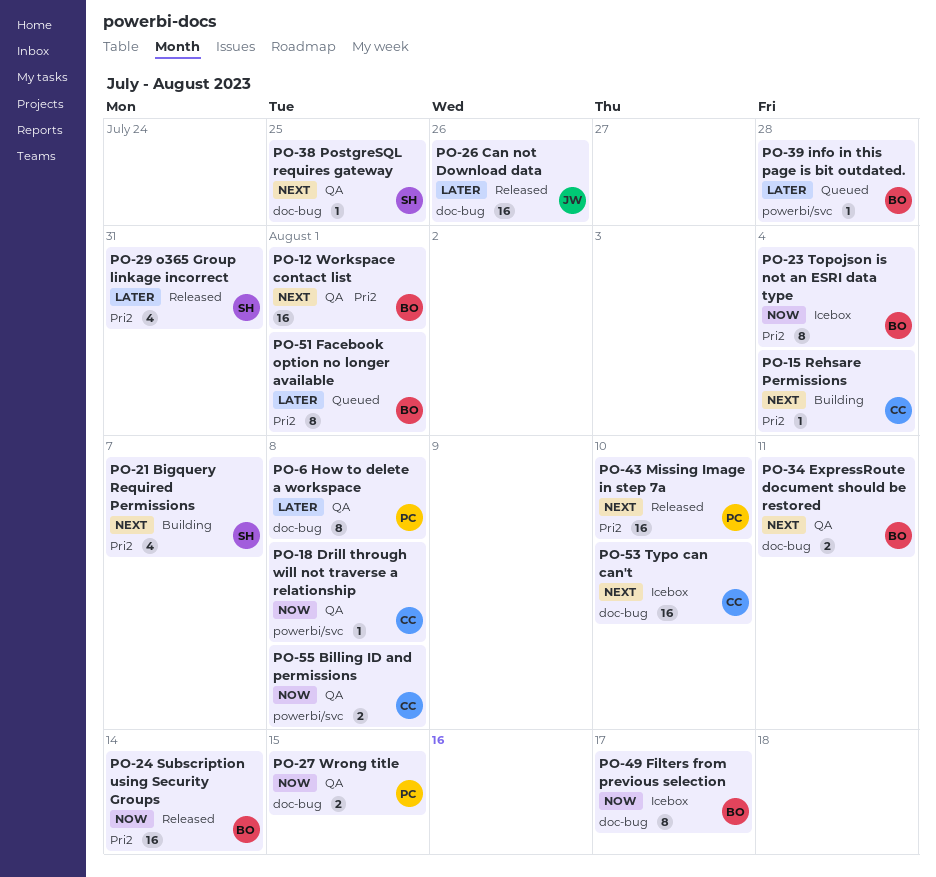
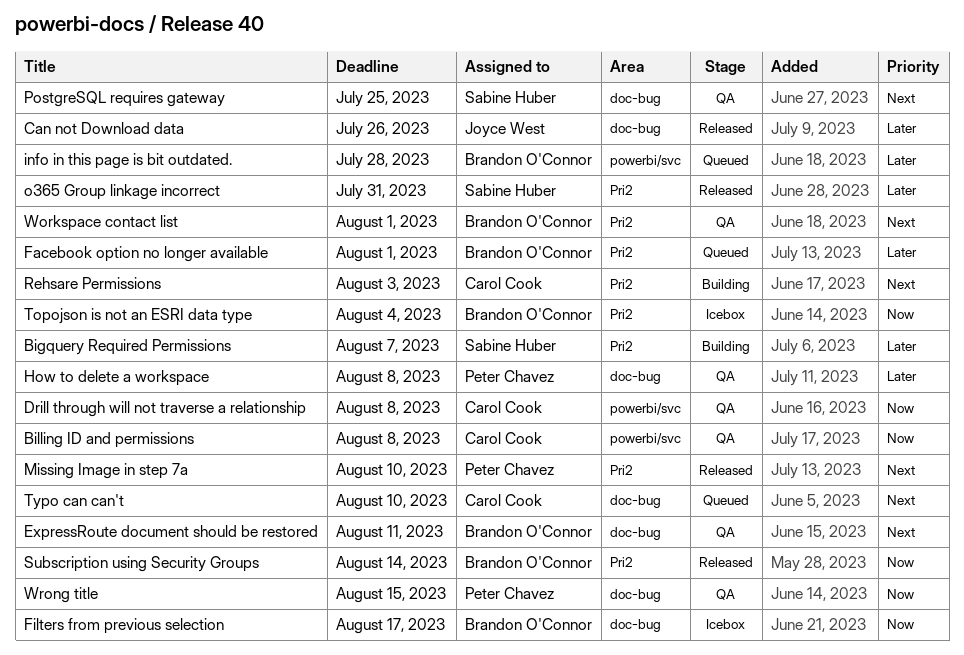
Bigquery Required Permissions, priority: Next -> Later
Rehsare Permissions, due: Aug 4 -> Aug 3
Typo can can't, status: Icebox -> Queued

